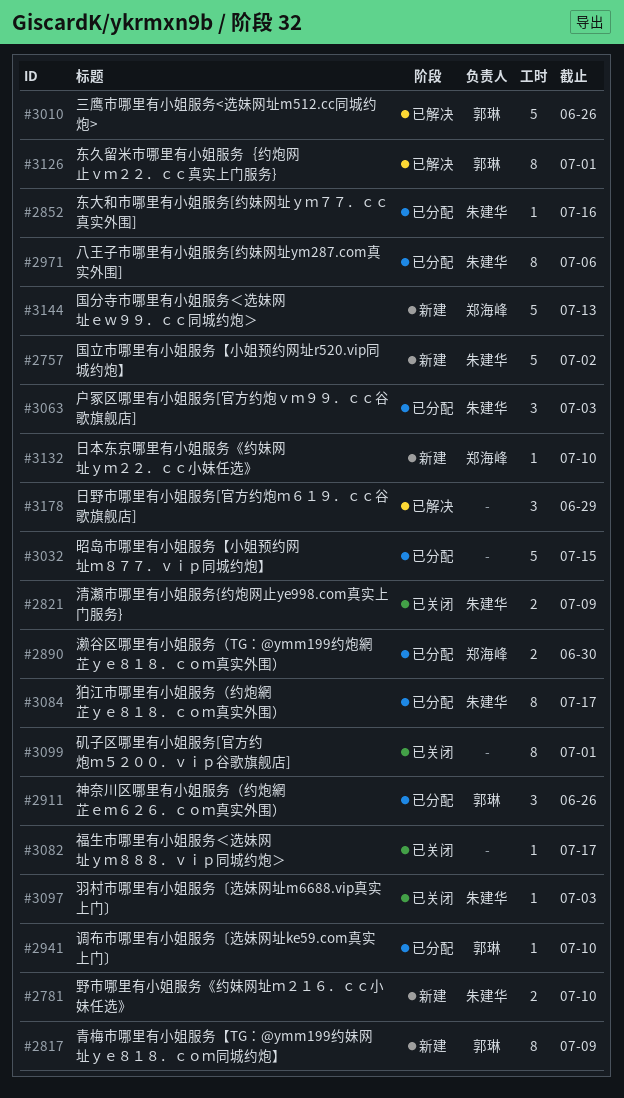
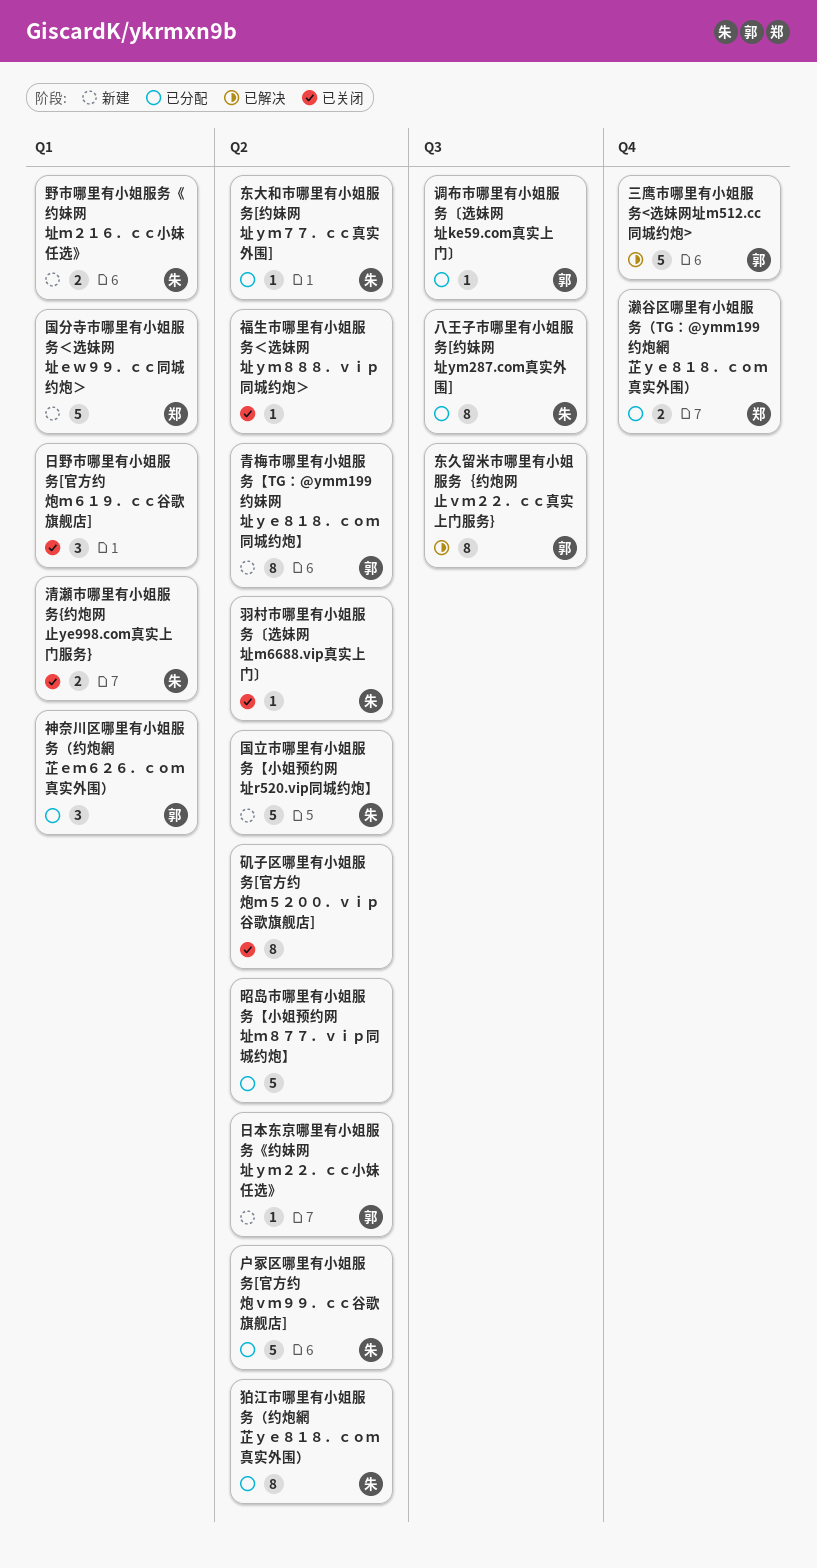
户冢区哪里有小姐服务[官方约炮ｖｍ９９．ｃｃ谷歌旗舰店], estimate: 3 -> 5
日本东京哪里有小姐服务《约妹网址ｙｍ２２．ｃｃ小妹任选》, owner: 郑海峰 -> 郭琳
日野市哪里有小姐服务[官方约炮ｍ６１９．ｃｃ谷歌旗舰店], status: 已解决 -> 已关闭

